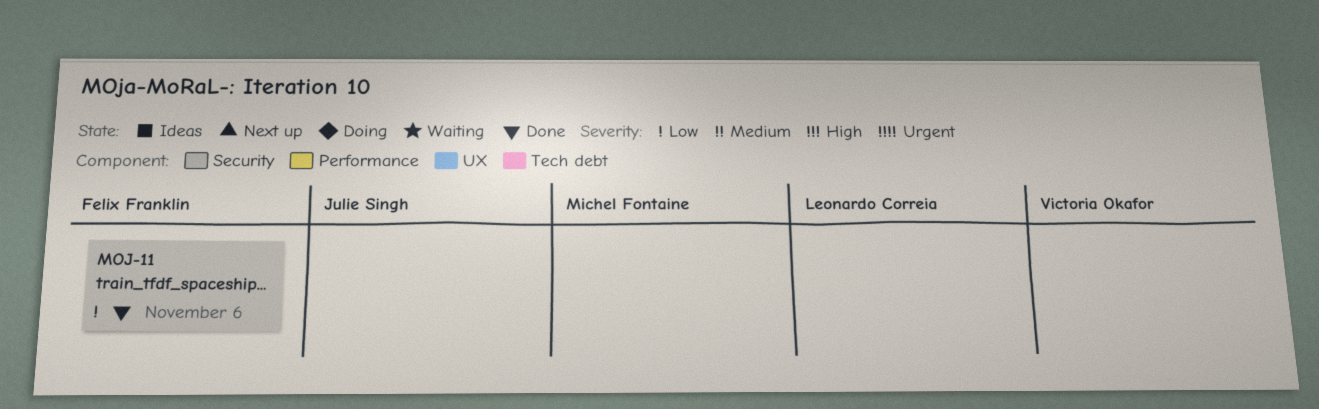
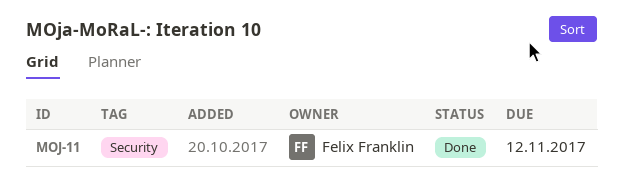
MOJ-11, due: Nov 6 -> Nov 12

